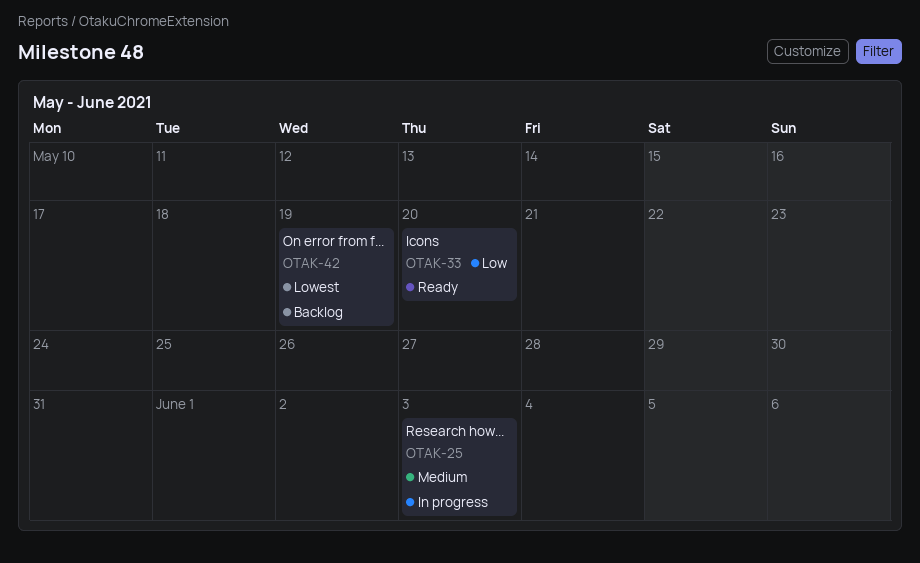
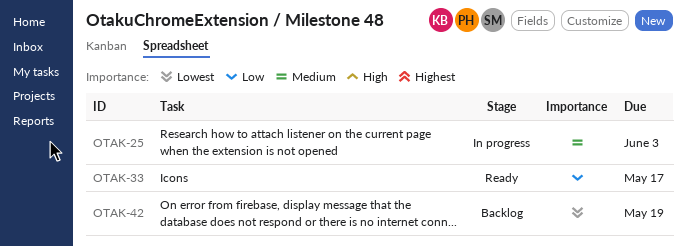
OTAK-33, due: May 20 -> May 17

